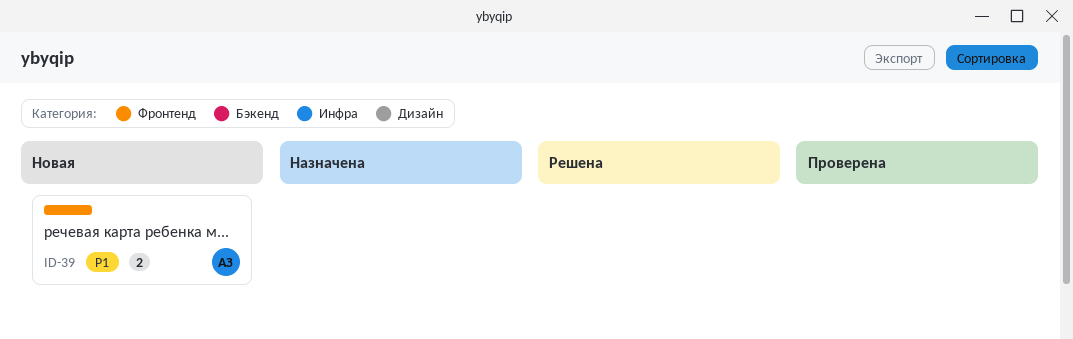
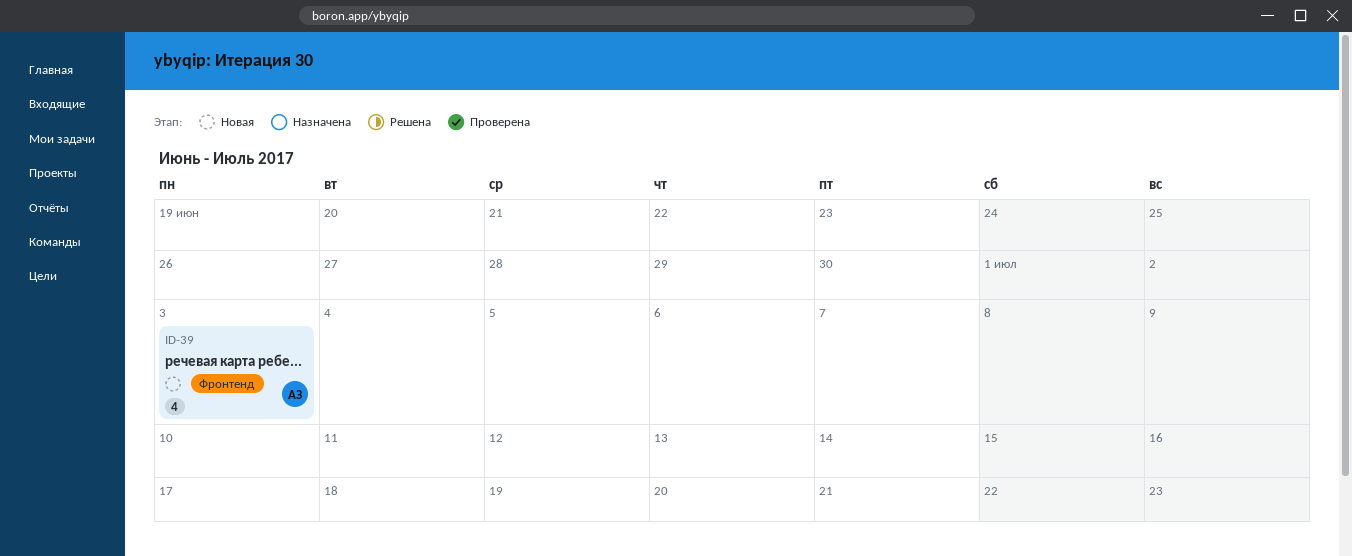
ID-39, estimate: 2 -> 4

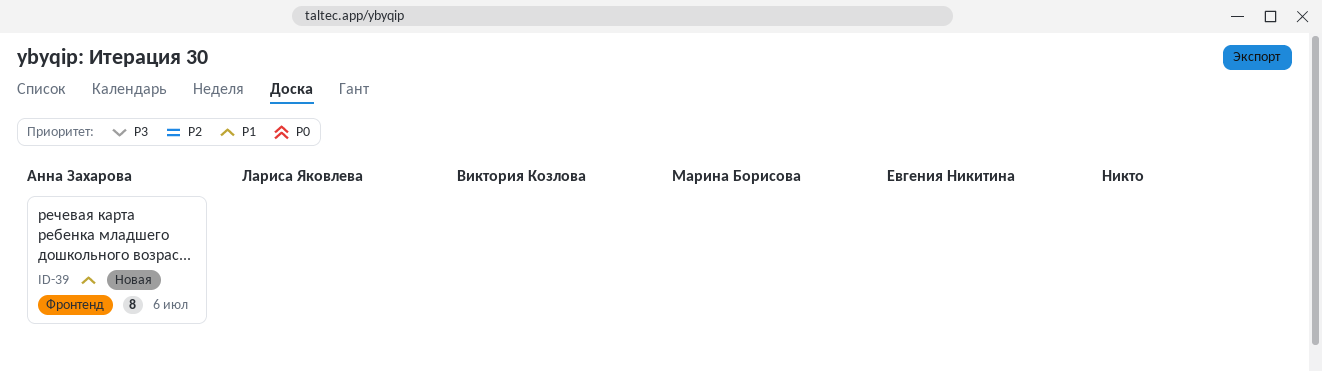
ID-39, estimate: 4 -> 8
ID-39, due: Jul 3 -> Jul 6

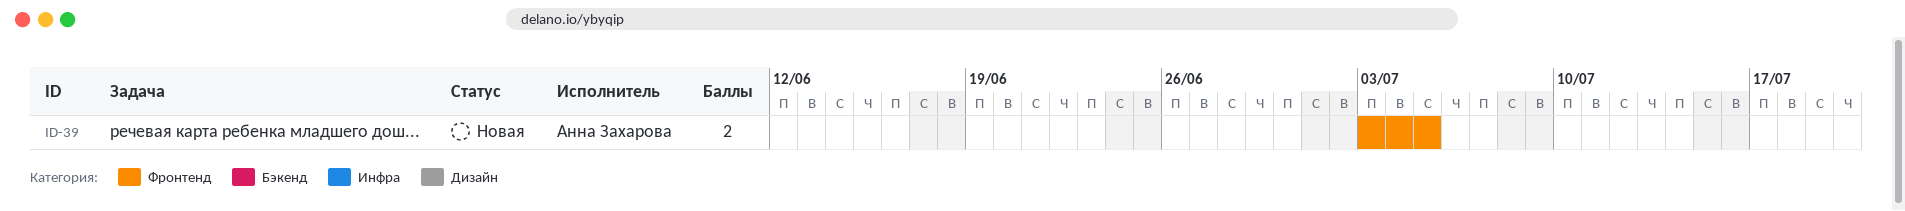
ID-39, estimate: 8 -> 2
ID-39, due: Jul 6 -> Jul 5

